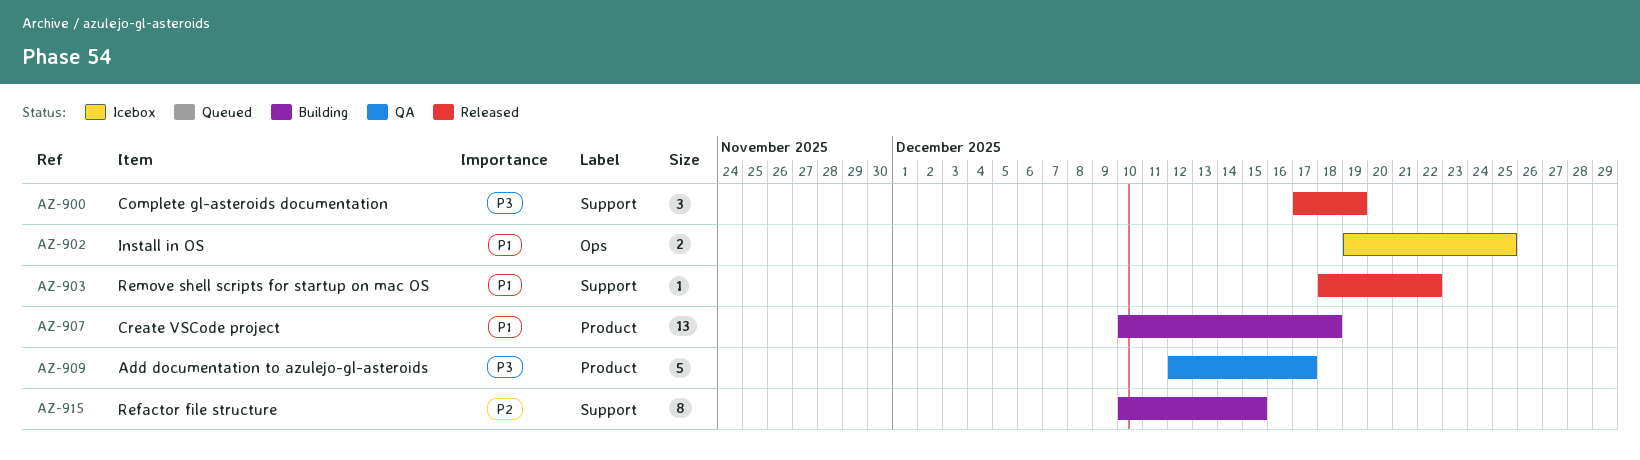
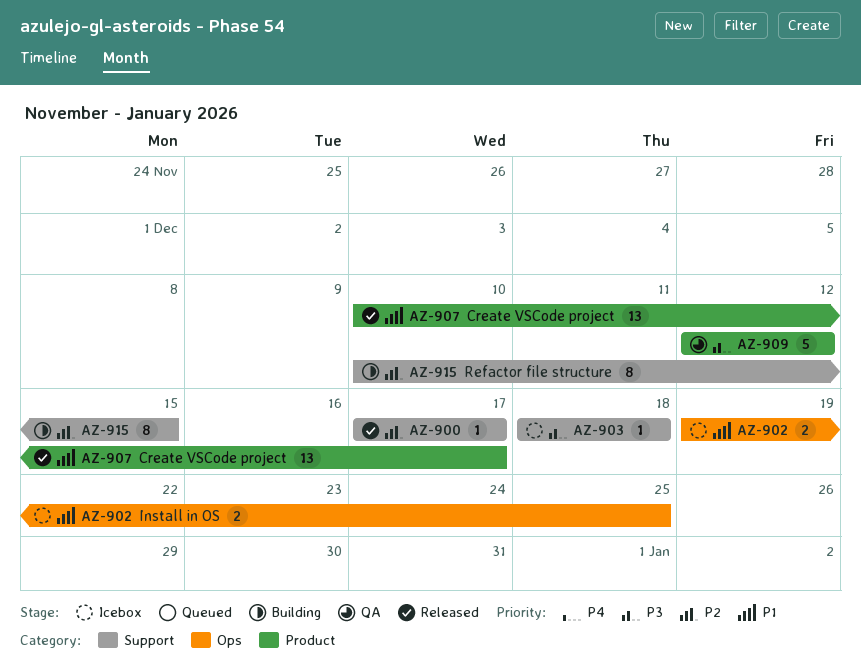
AZ-900, priority: P3 -> P2
AZ-900, estimate: 3 -> 1
AZ-900, due: Dec 19 -> Dec 17
AZ-903, status: Released -> Icebox
AZ-903, priority: P1 -> P3
AZ-903, due: Dec 22 -> Dec 18
AZ-907, status: Building -> Released
AZ-907, due: Dec 18 -> Dec 17
AZ-909, due: Dec 17 -> Dec 12

